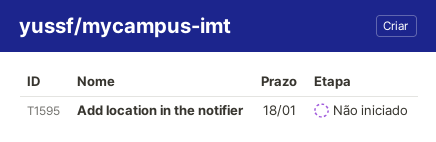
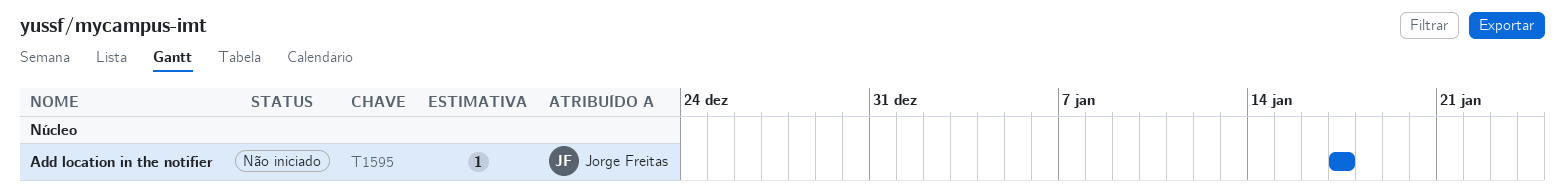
T1595, due: Jan 18 -> Jan 17

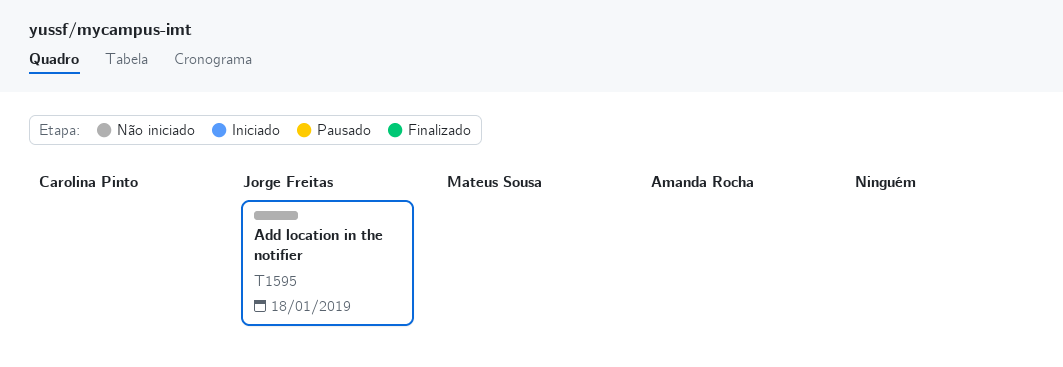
T1595, due: Jan 17 -> Jan 18

